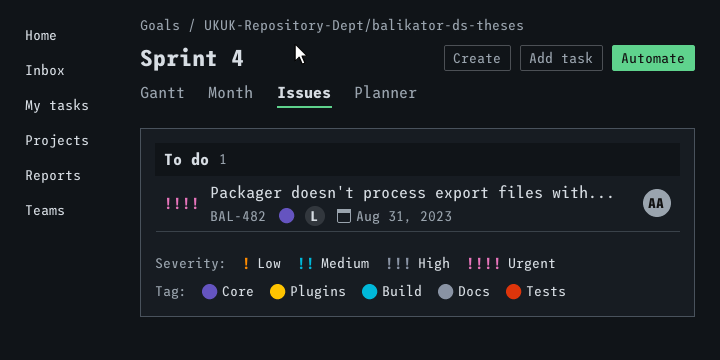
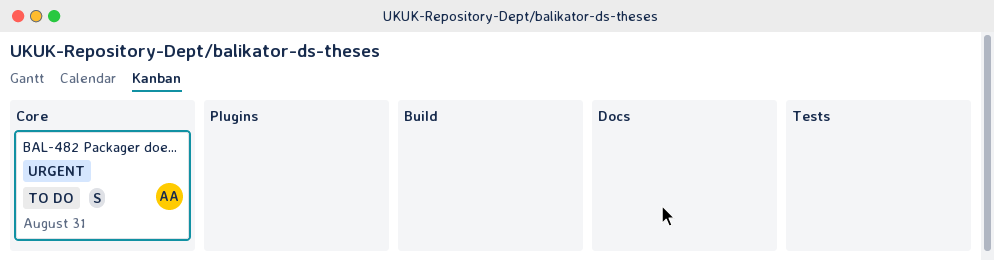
BAL-482, estimate: L -> S

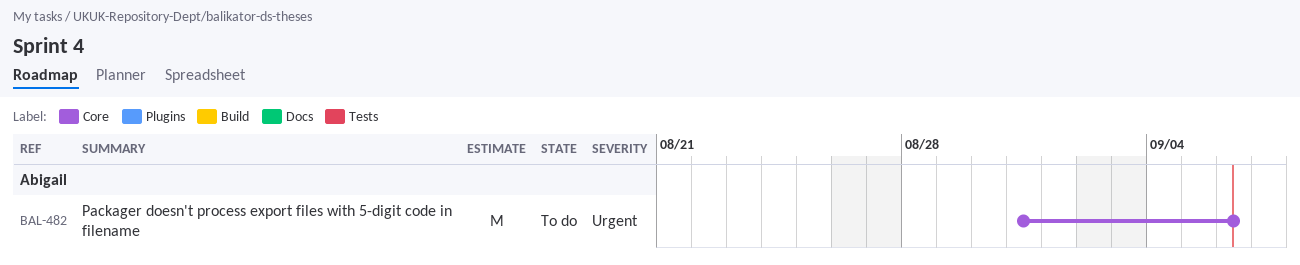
BAL-482, estimate: S -> M
BAL-482, due: Aug 31 -> Sep 6

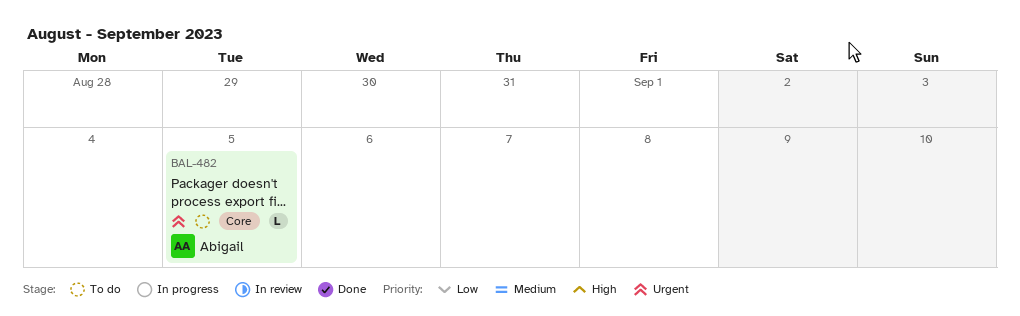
BAL-482, estimate: M -> L
BAL-482, due: Sep 6 -> Sep 5

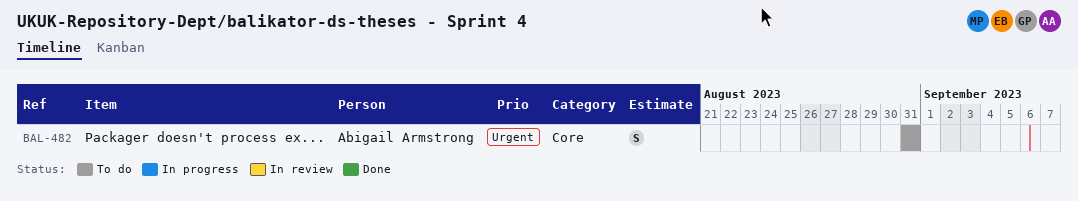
BAL-482, estimate: L -> S
BAL-482, due: Sep 5 -> Aug 31

